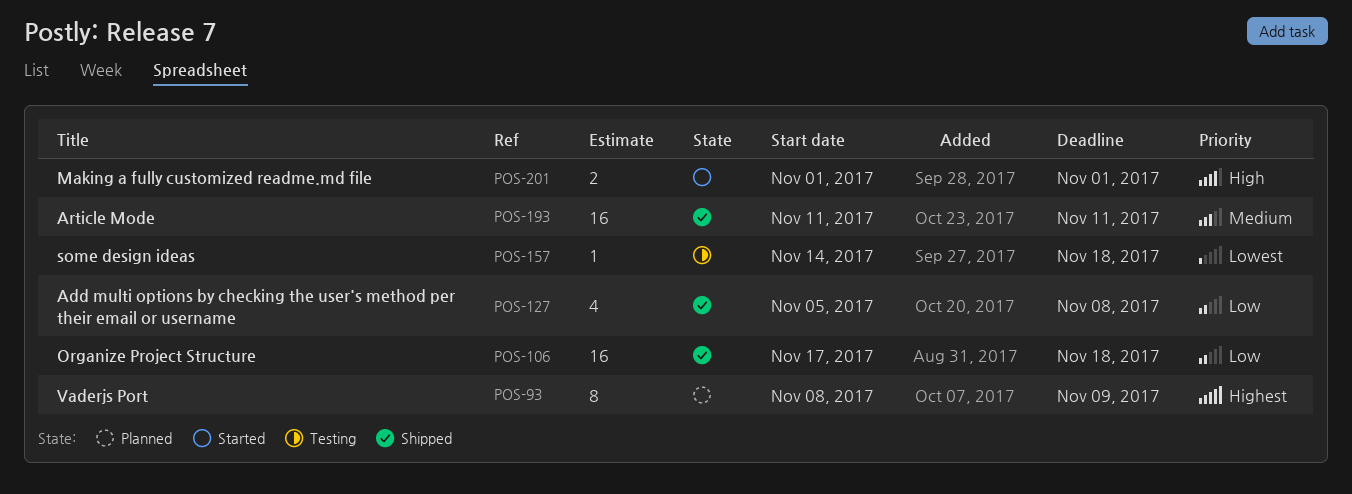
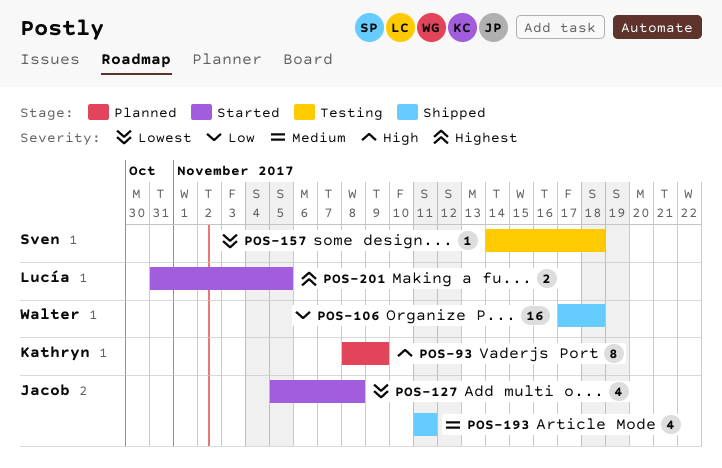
POS-93, priority: Highest -> High
POS-127, status: Shipped -> Started
POS-127, priority: Low -> Lowest
POS-193, estimate: 16 -> 4
POS-201, priority: High -> Highest
POS-201, start: Nov 1 -> Oct 31
POS-201, due: Nov 1 -> Nov 5

